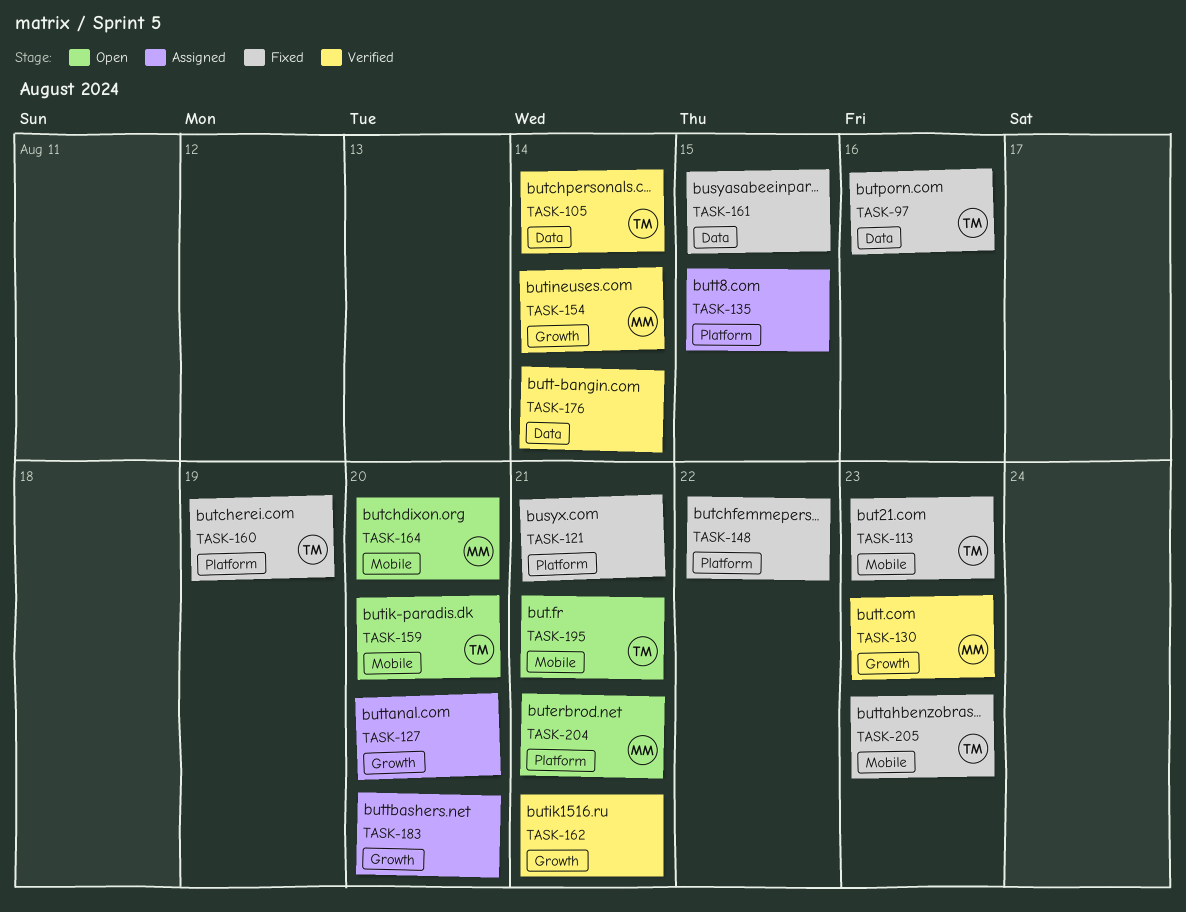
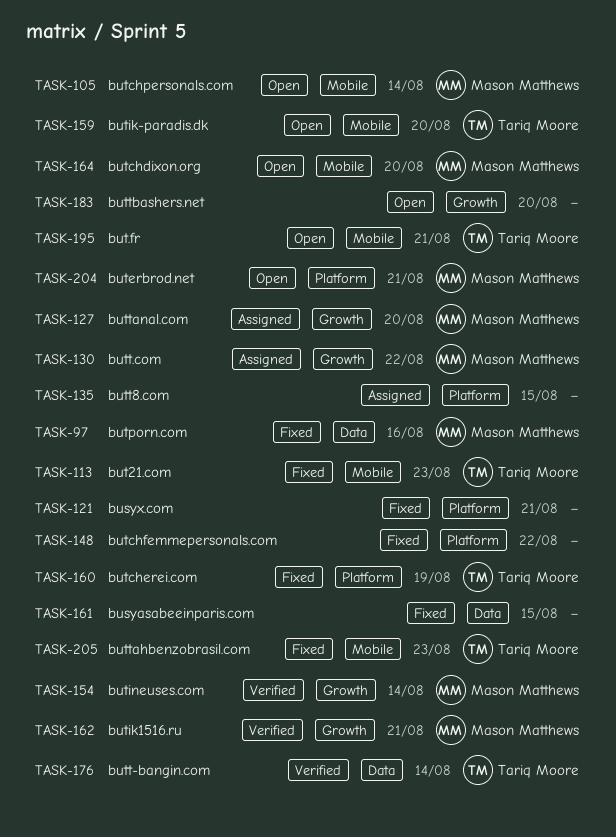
TASK-97, owner: Tariq Moore -> Mason Matthews
TASK-105, status: Verified -> Open
TASK-105, owner: Tariq Moore -> Mason Matthews
TASK-105, label: Data -> Mobile
TASK-127, owner: none -> Mason Matthews
TASK-130, status: Verified -> Assigned
TASK-130, due: Aug 23 -> Aug 22
TASK-162, owner: none -> Mason Matthews
TASK-176, owner: none -> Tariq Moore
TASK-183, status: Assigned -> Open

